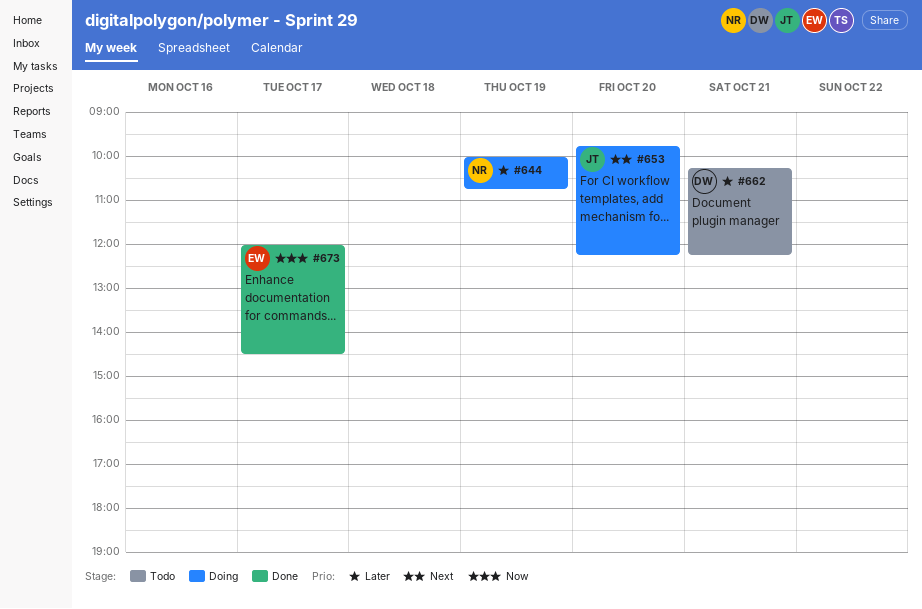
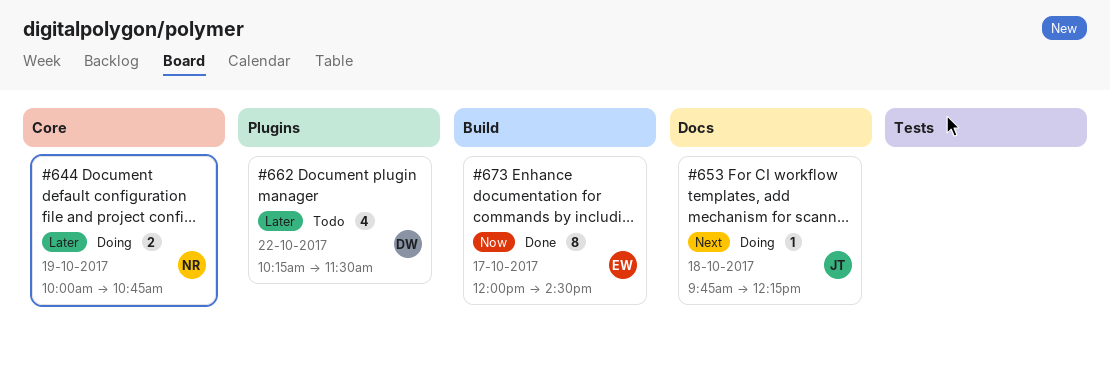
#653, day: Oct 20 -> Oct 18
#662, day: Oct 21 -> Oct 22
#662, ends: 12:15 -> 11:30

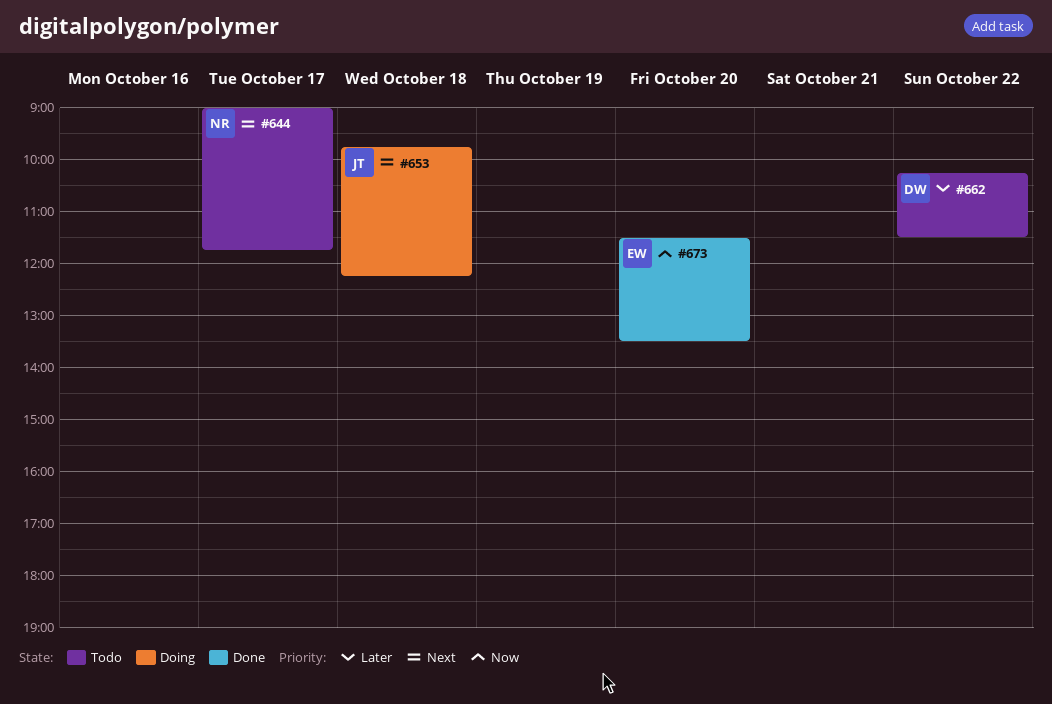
#644, status: Doing -> Todo
#644, priority: Later -> Next
#644, day: Oct 19 -> Oct 17
#644, begins: 10:00 -> 09:00
#644, ends: 10:45 -> 11:45
#673, day: Oct 17 -> Oct 20
#673, begins: 12:00 -> 11:30
#673, ends: 14:30 -> 13:30

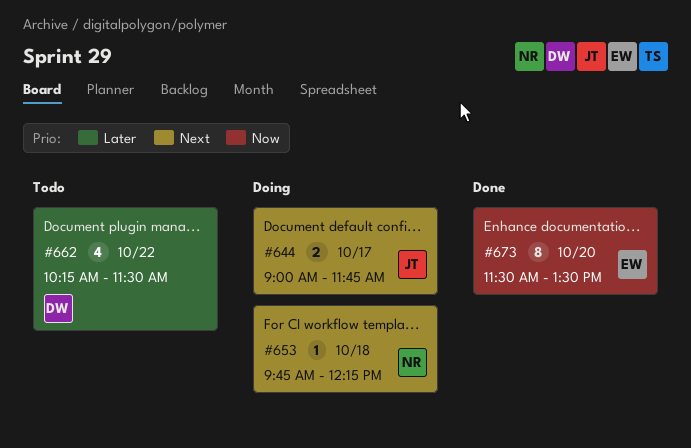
#644, status: Todo -> Doing
#644, owner: NR -> JT
#653, owner: JT -> NR

